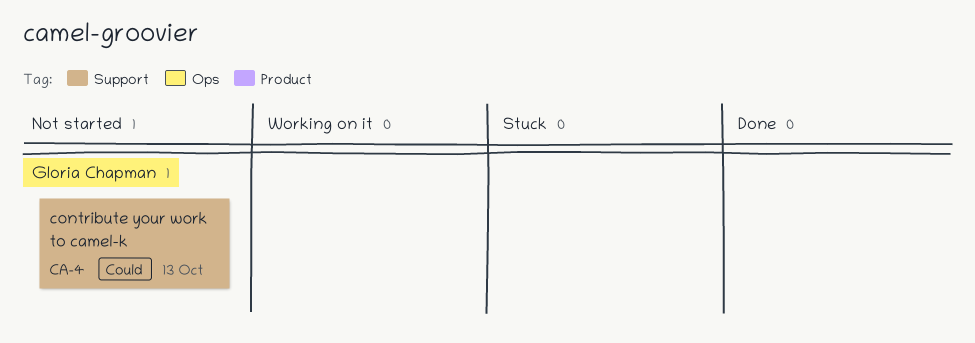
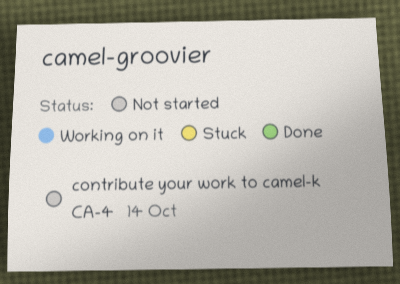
CA-4, due: Oct 13 -> Oct 14

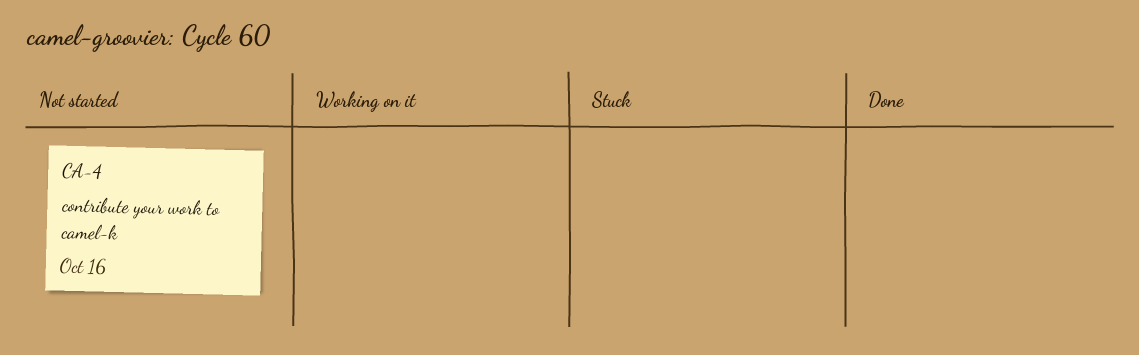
CA-4, due: Oct 14 -> Oct 16

